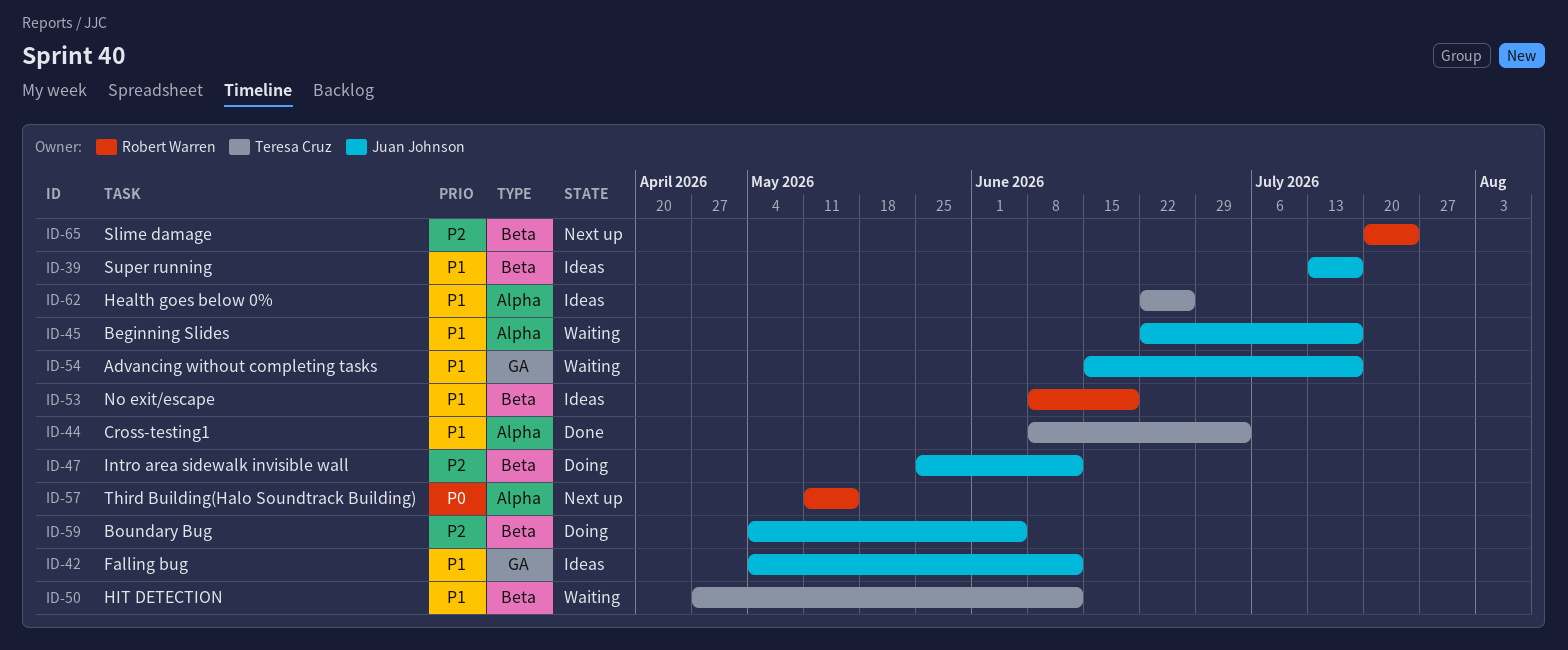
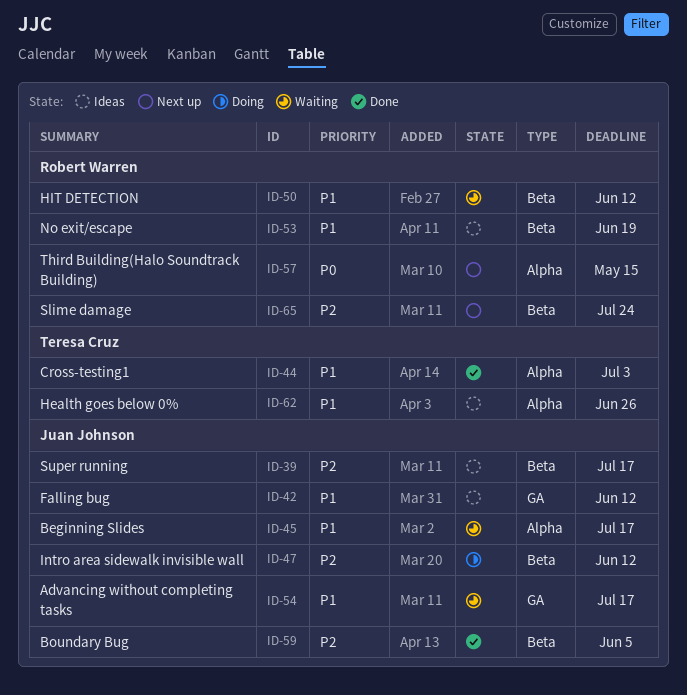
ID-39, priority: P1 -> P2
ID-50, owner: Teresa Cruz -> Robert Warren
ID-59, status: Doing -> Done

